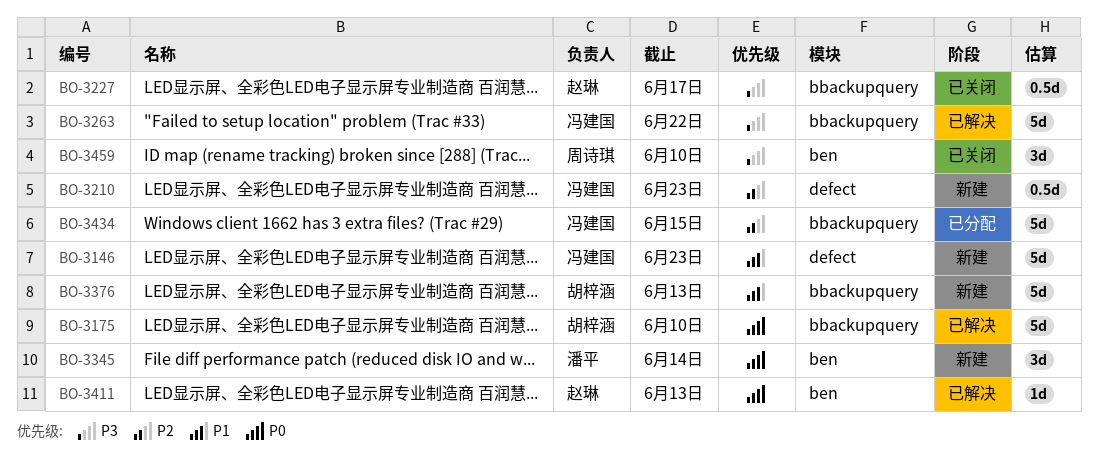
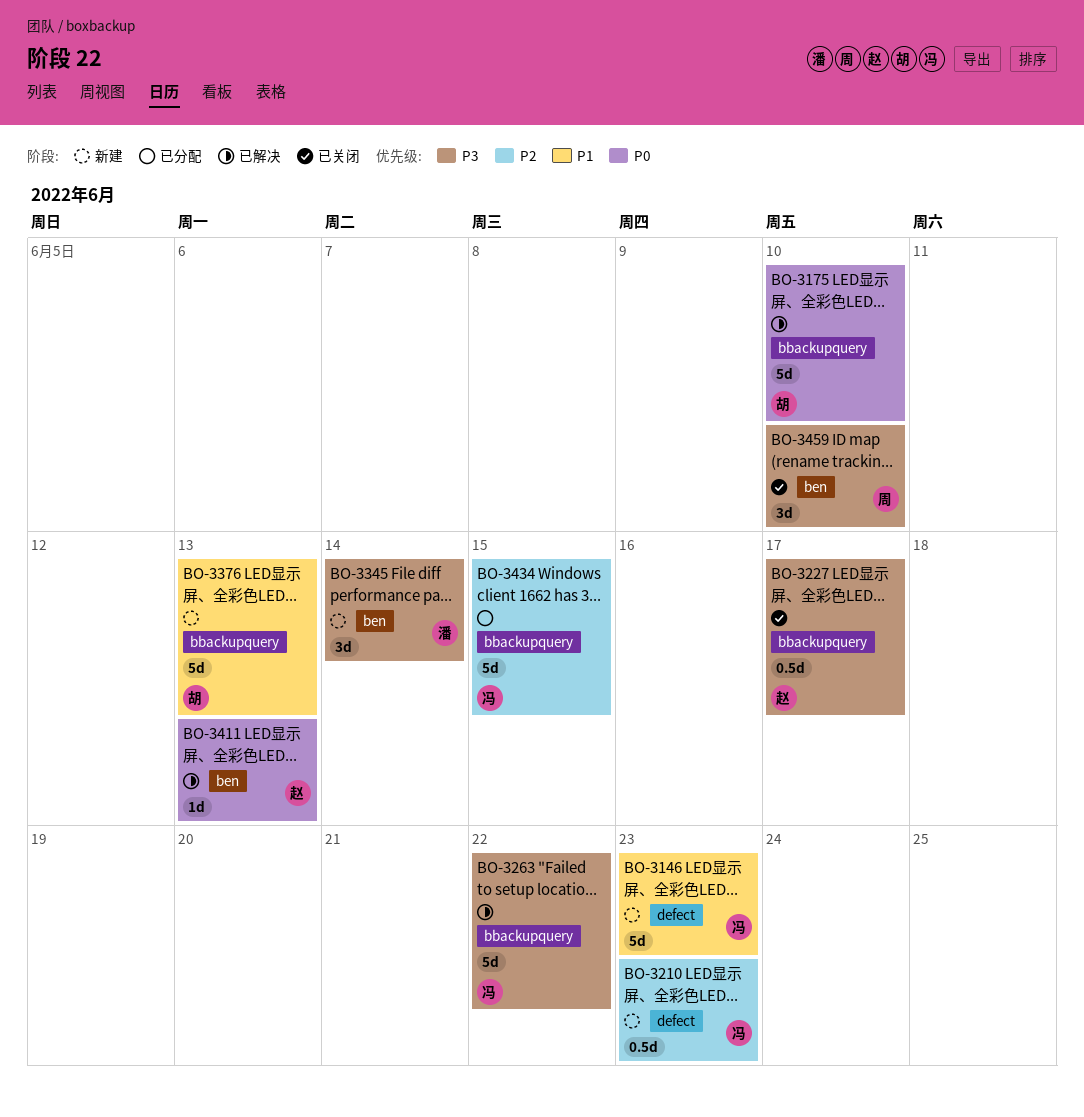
BO-3345, priority: P0 -> P3

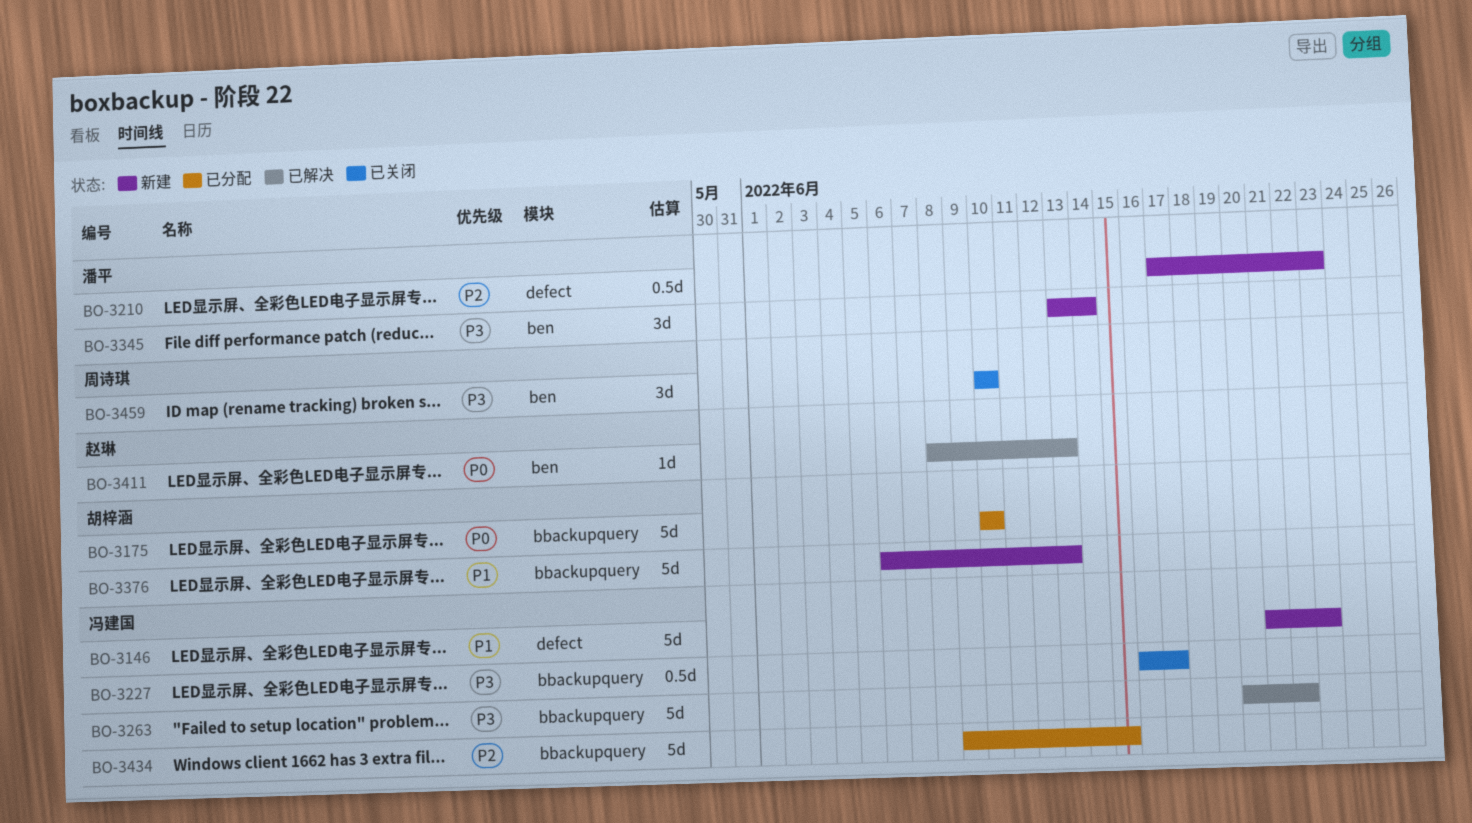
BO-3175, status: 已解决 -> 已分配
BO-3210, owner: 冯建国 -> 潘平
BO-3227, owner: 赵琳 -> 冯建国

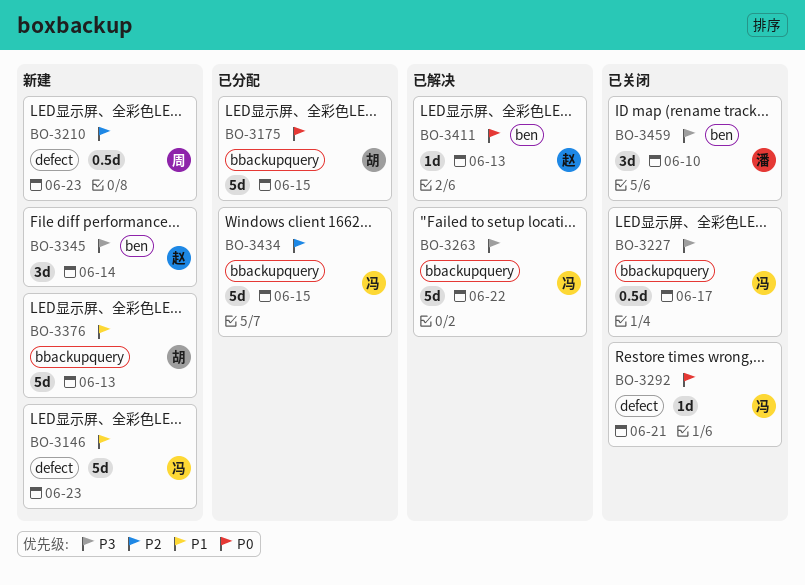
BO-3175, due: Jun 10 -> Jun 15
BO-3210, owner: 潘平 -> 周诗琪
BO-3292: none -> present
BO-3345, owner: 潘平 -> 赵琳
BO-3459, owner: 周诗琪 -> 潘平

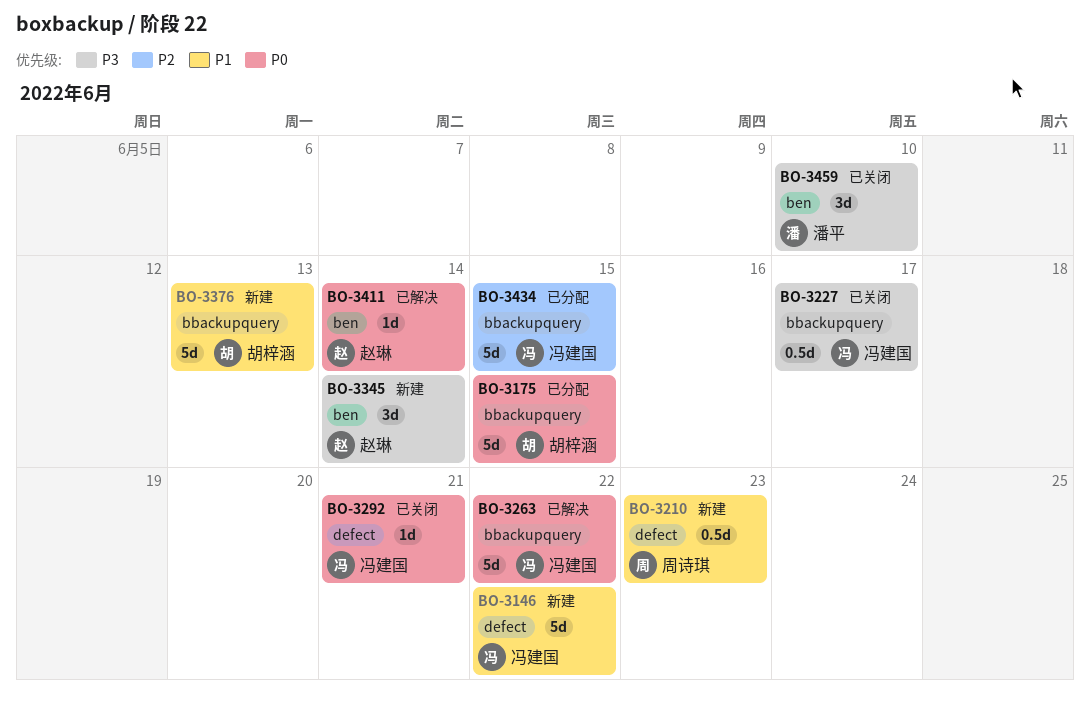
BO-3146, due: Jun 23 -> Jun 22
BO-3210, priority: P2 -> P1
BO-3263, priority: P3 -> P0
BO-3411, due: Jun 13 -> Jun 14

